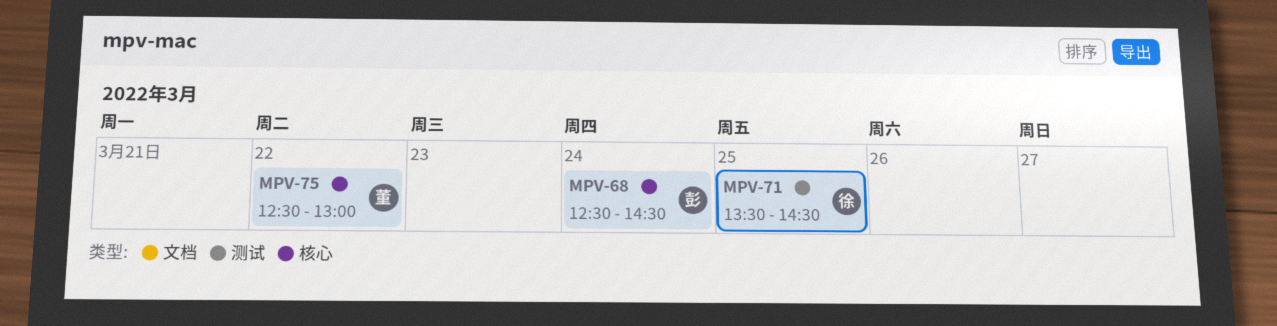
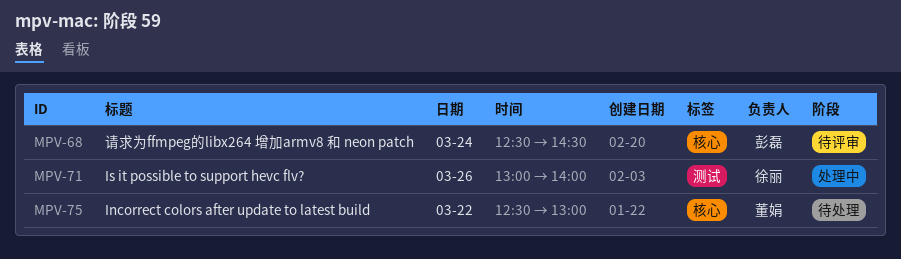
MPV-71, day: Mar 25 -> Mar 26
MPV-71, begins: 13:30 -> 13:00
MPV-71, ends: 14:30 -> 14:00

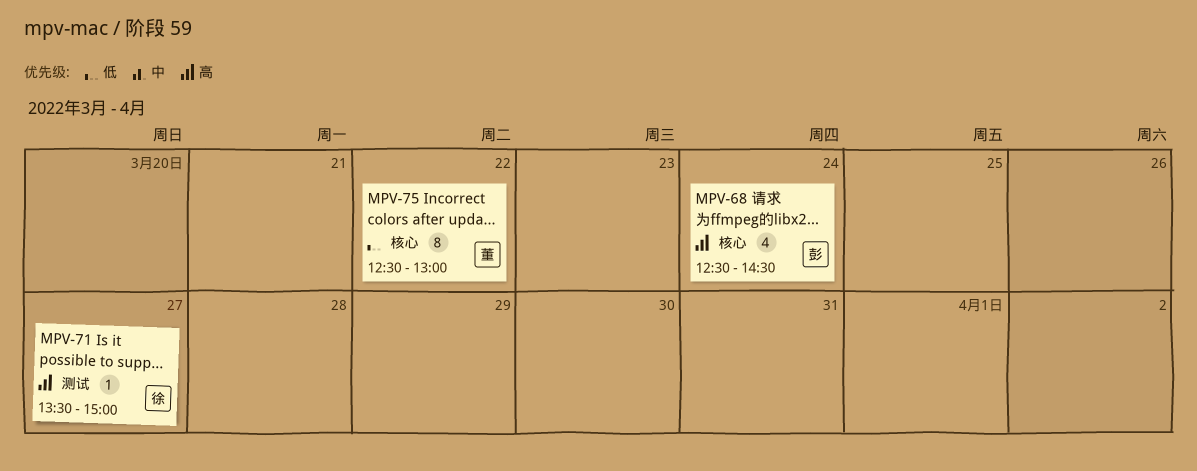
MPV-71, day: Mar 26 -> Mar 27
MPV-71, begins: 13:00 -> 13:30
MPV-71, ends: 14:00 -> 15:00

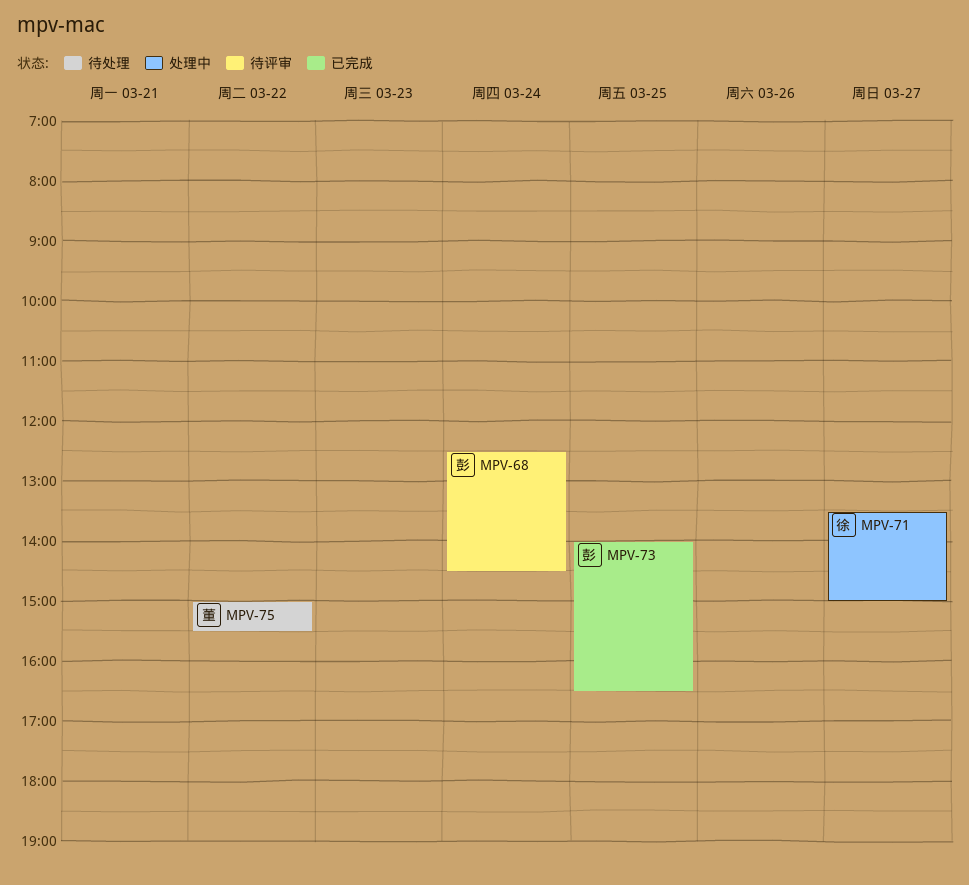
MPV-73: none -> present
MPV-75, begins: 12:30 -> 15:00
MPV-75, ends: 13:00 -> 15:30

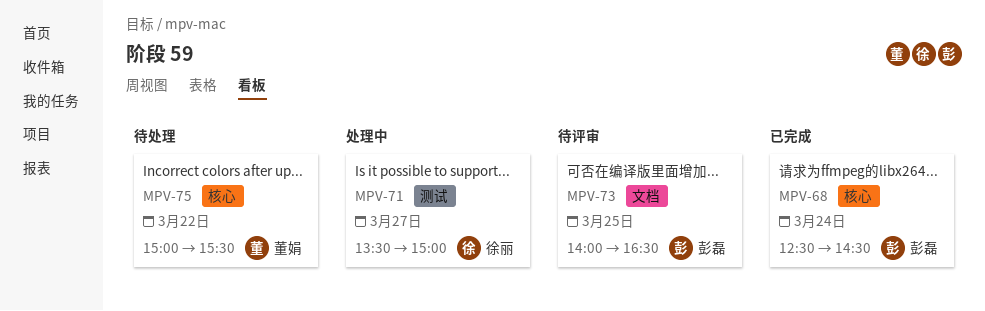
MPV-68, status: 待评审 -> 已完成
MPV-73, status: 已完成 -> 待评审

